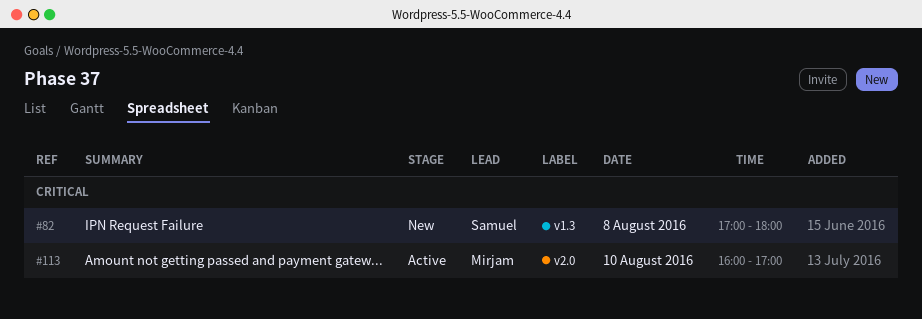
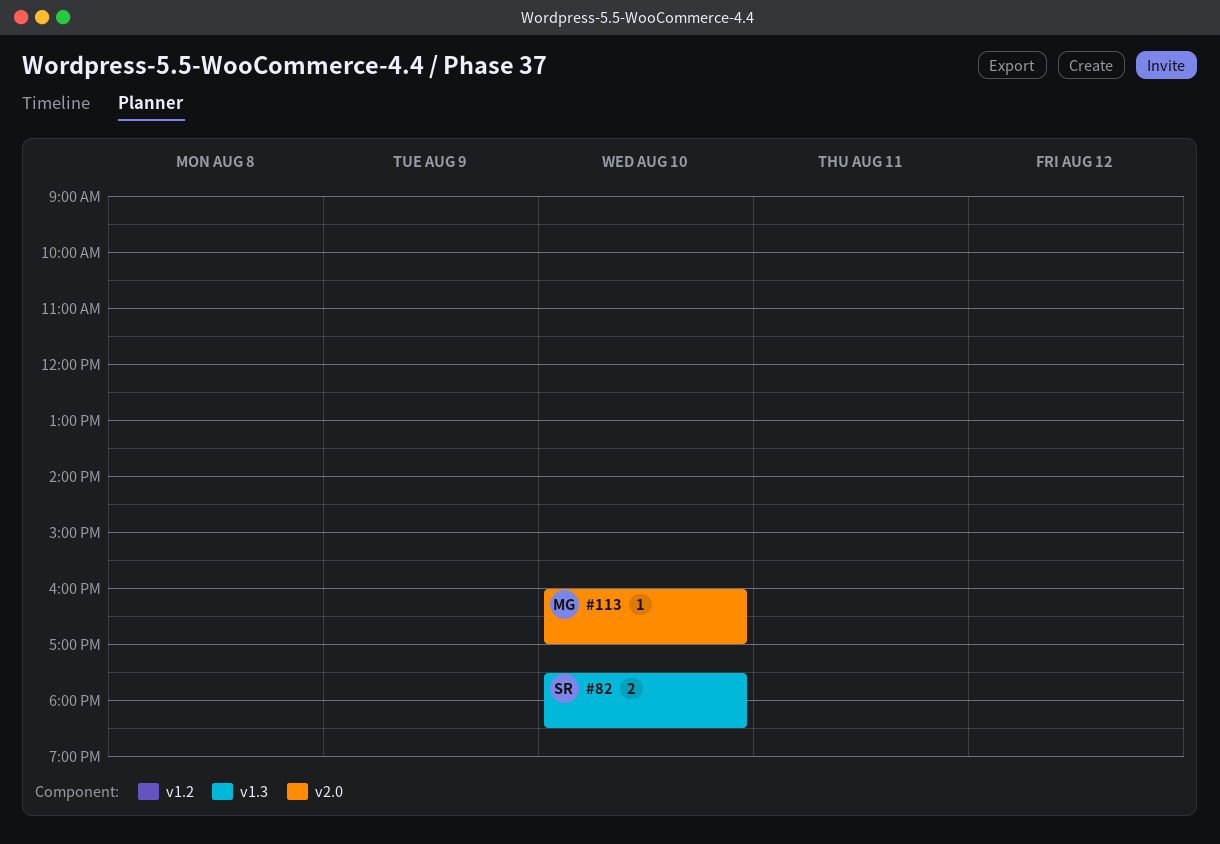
#82, day: Aug 8 -> Aug 10
#82, begins: 17:00 -> 17:30
#82, ends: 18:00 -> 18:30

